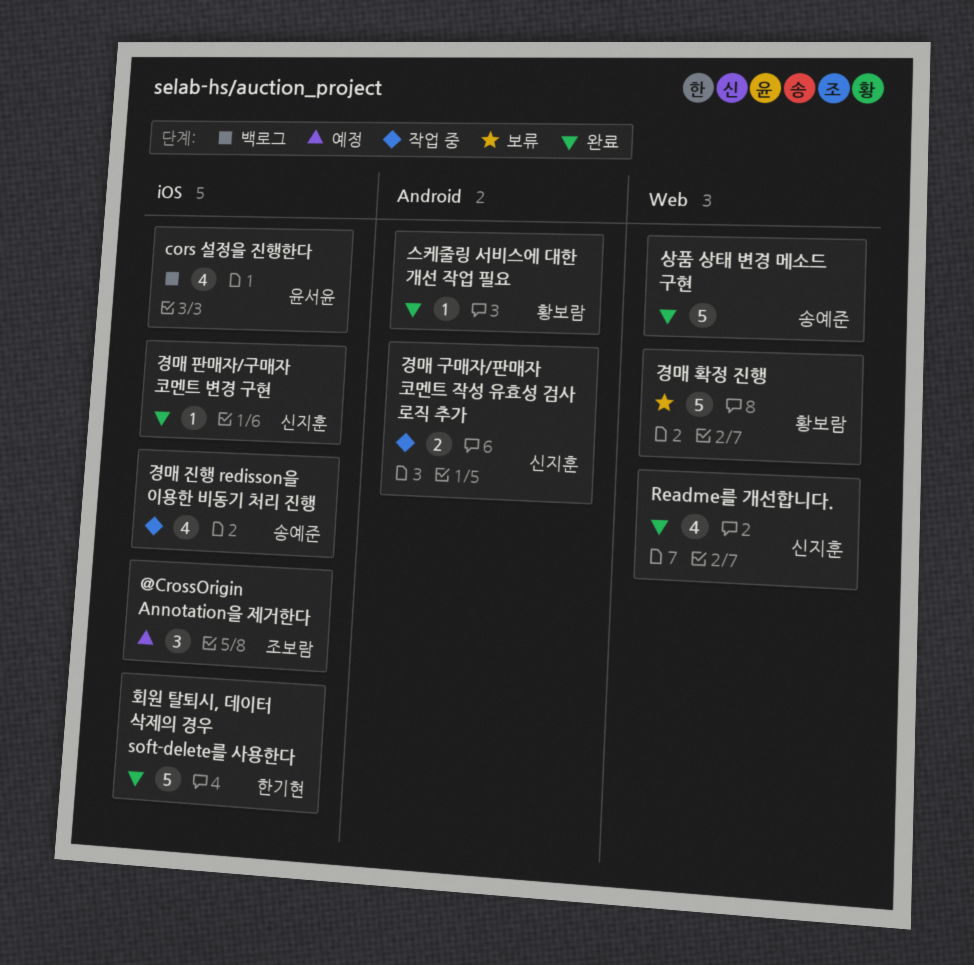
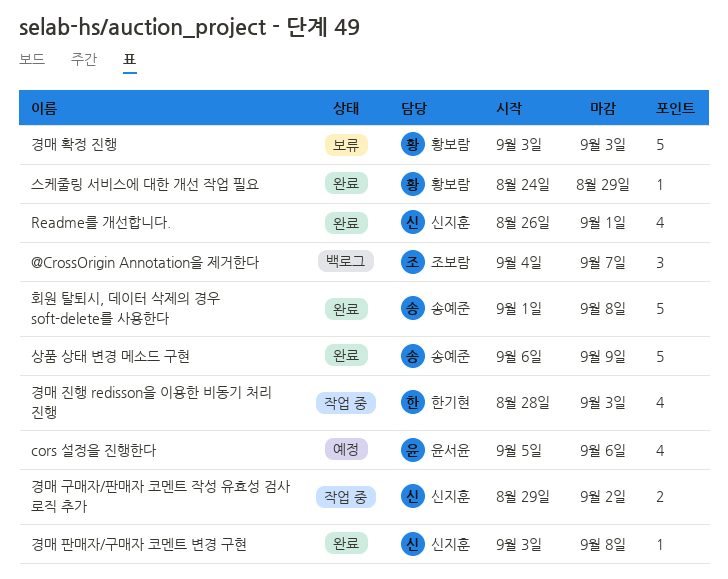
@CrossOrigin Annotation을 제거한다, status: 예정 -> 백로그
cors 설정을 진행한다, status: 백로그 -> 예정
경매 진행 redisson을 이용한 비동기 처리 진행, owner: 송예준 -> 한기현
회원 탈퇴시, 데이터 삭제의 경우 soft-delete를 사용한다, owner: 한기현 -> 송예준

